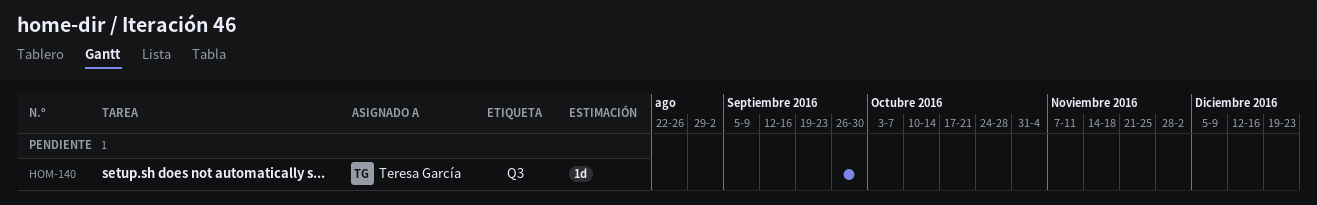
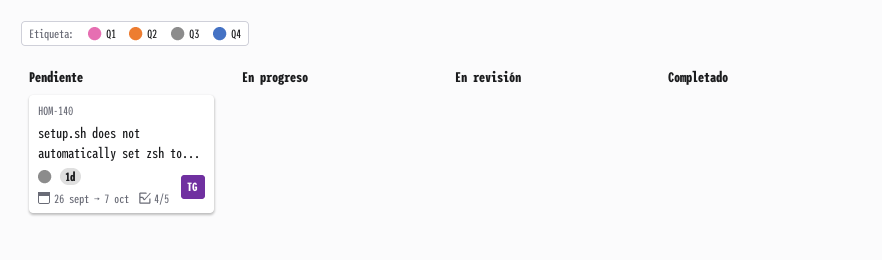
HOM-140, due: Sep 30 -> Oct 7

